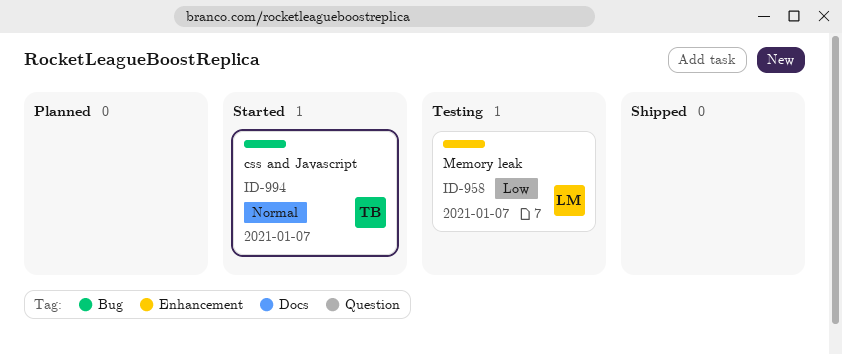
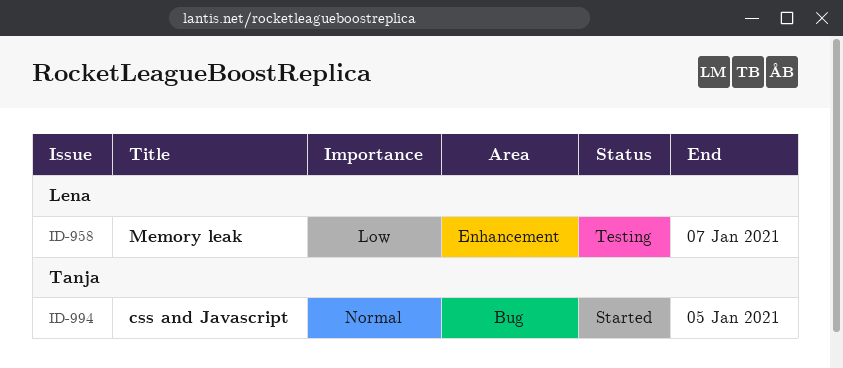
ID-994, due: Jan 7 -> Jan 5

